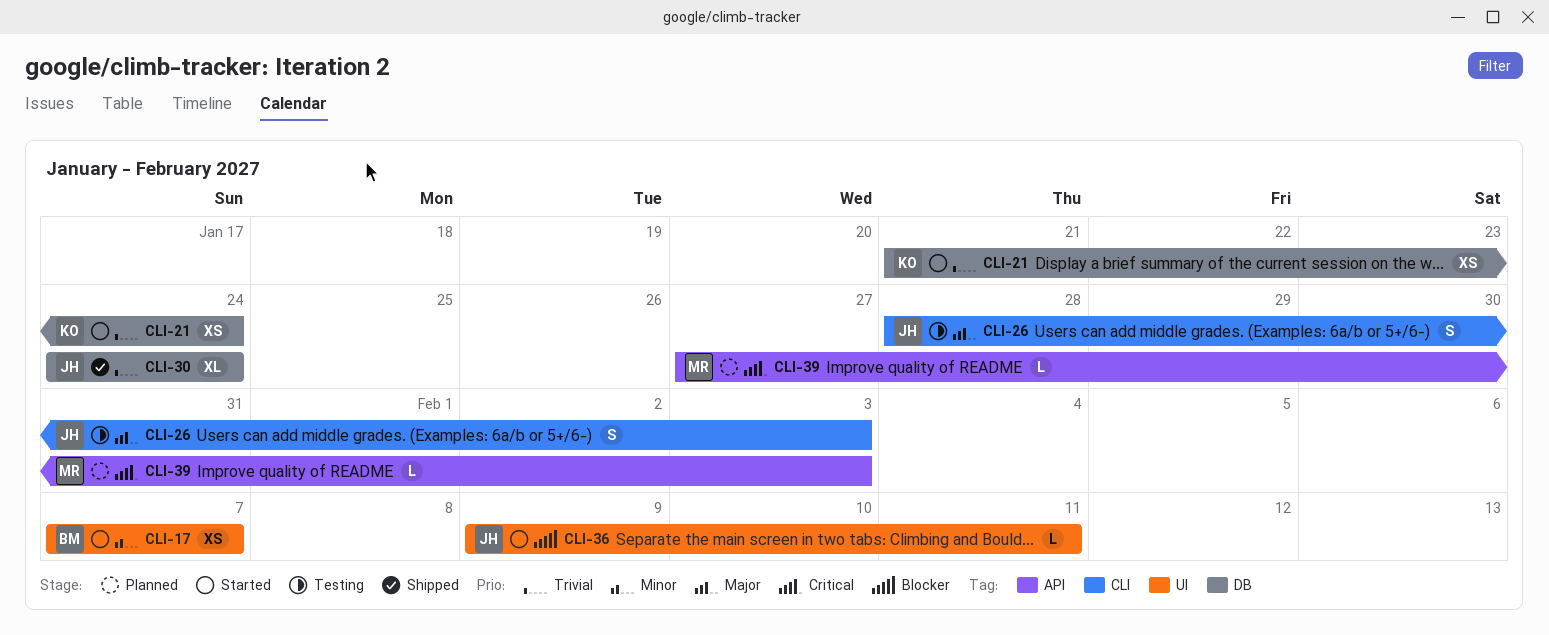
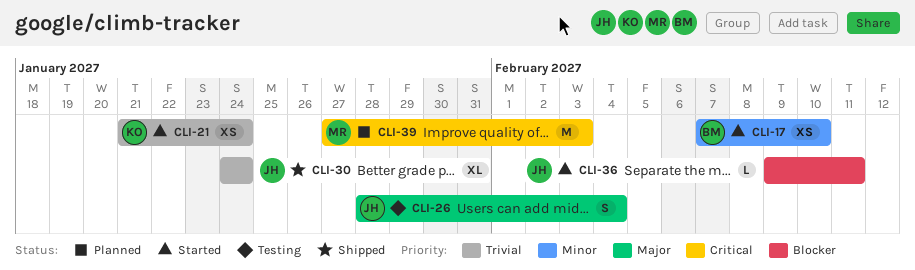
CLI-17, due: Feb 7 -> Feb 10
CLI-26, due: Feb 3 -> Feb 4
CLI-39, estimate: L -> M

